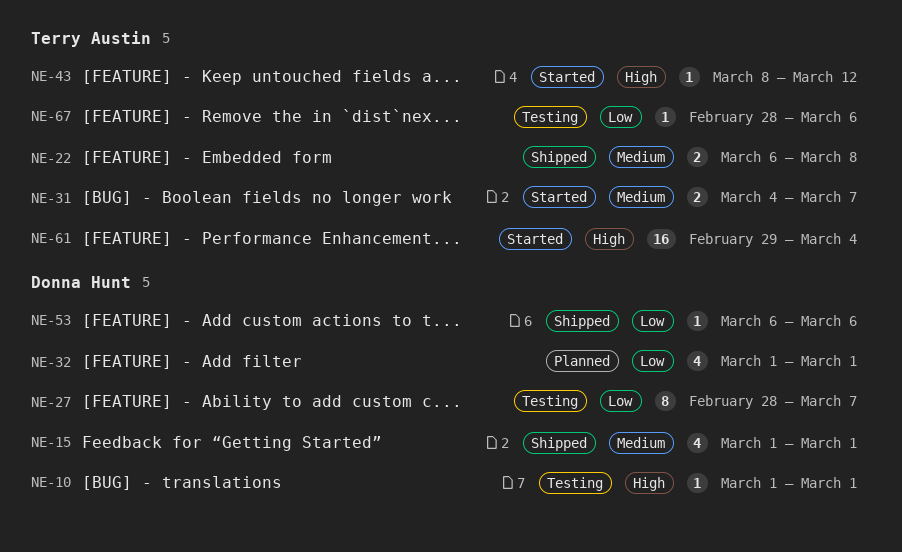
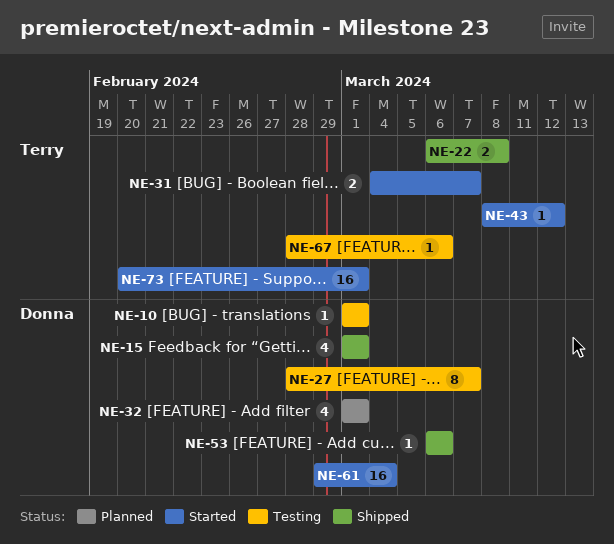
NE-61, owner: Terry Austin -> Donna Hunt
NE-73: none -> present

